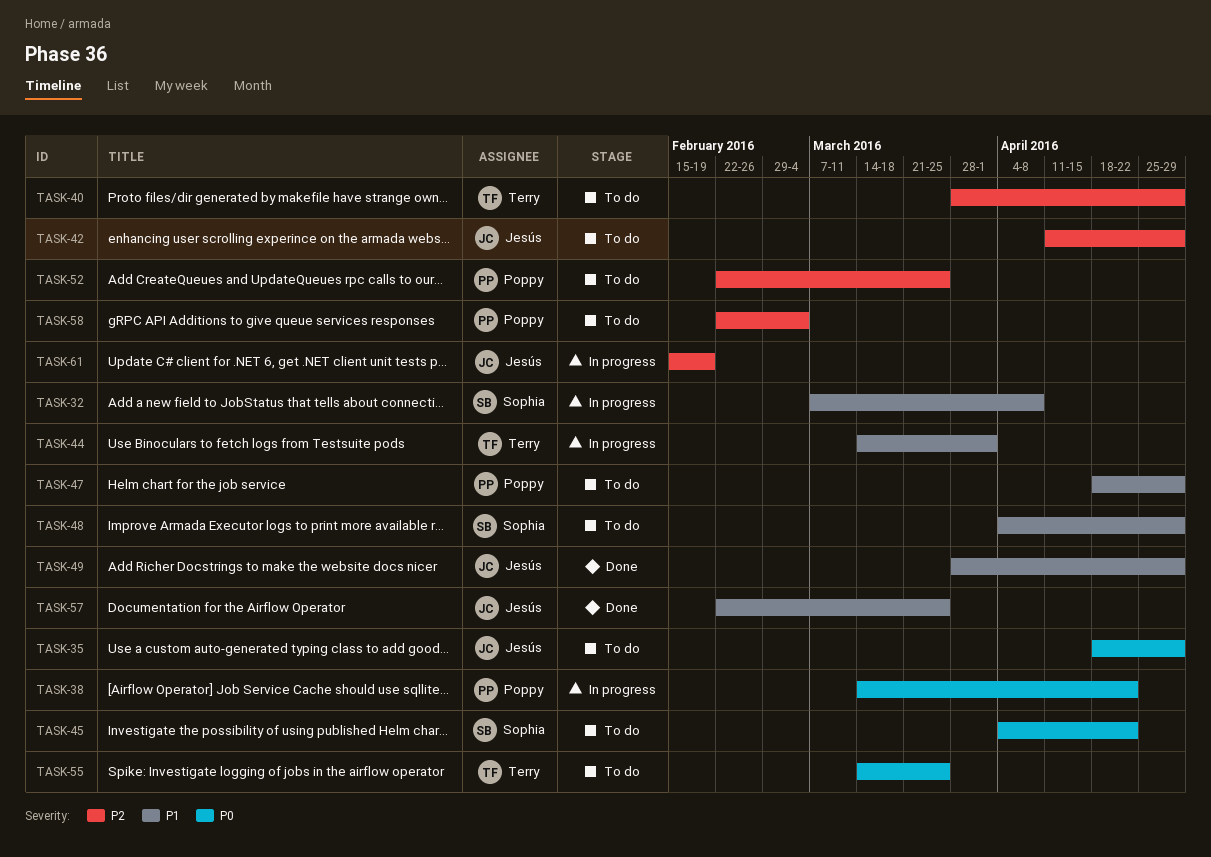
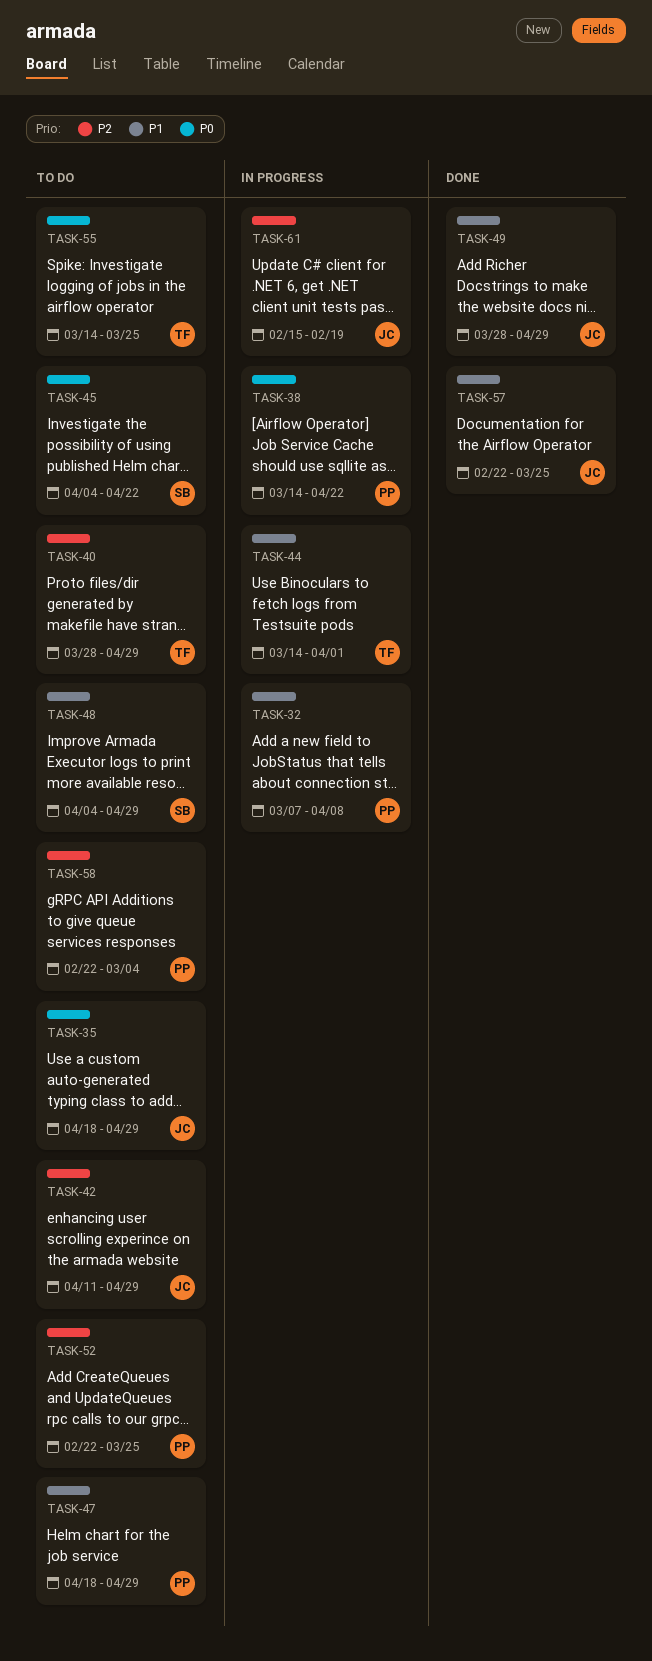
TASK-32, owner: Sophia -> Poppy

